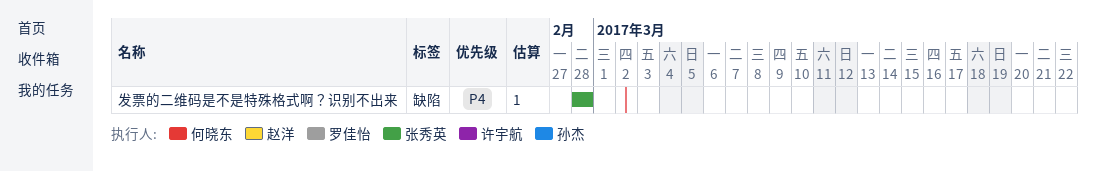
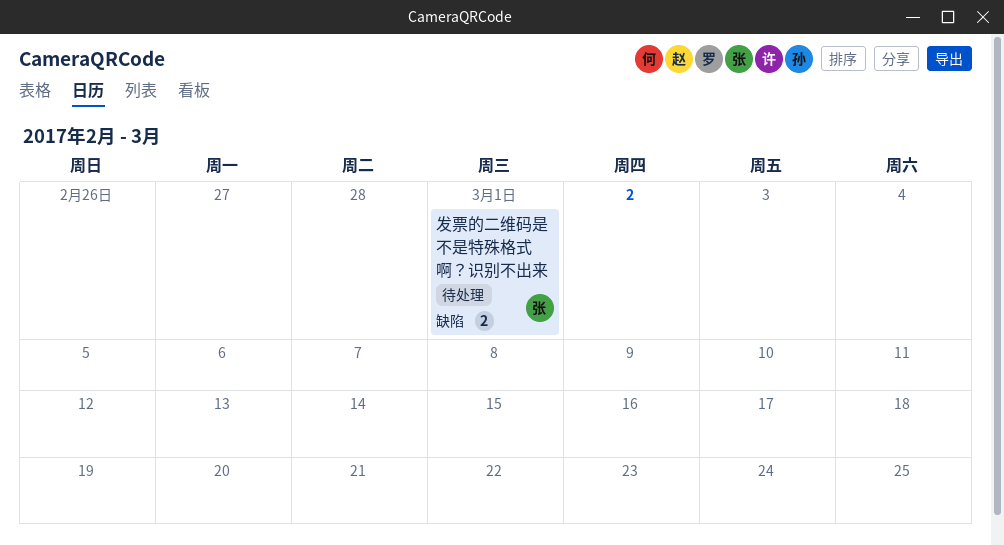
发票的二维码是不是特殊格式啊？识别不出来, estimate: 1 -> 2
发票的二维码是不是特殊格式啊？识别不出来, due: Feb 28 -> Mar 1

